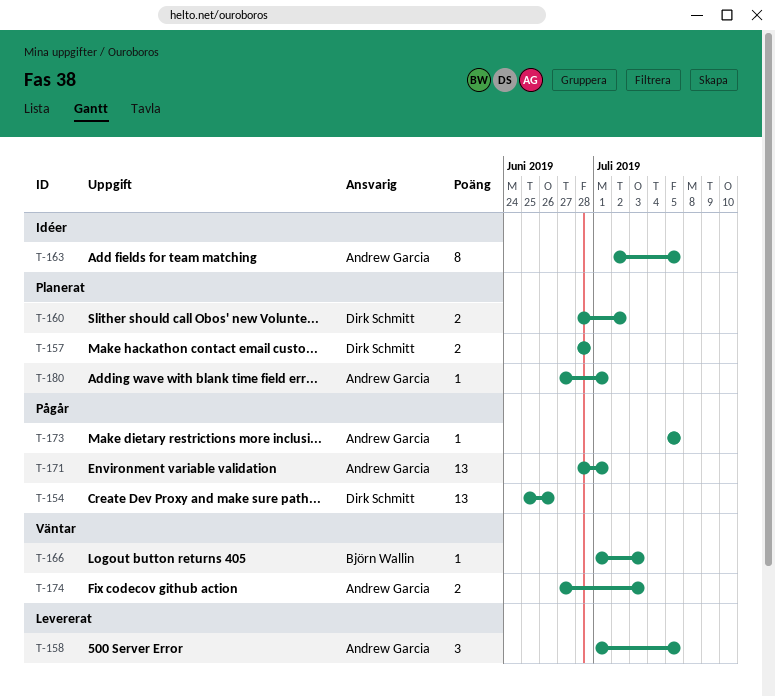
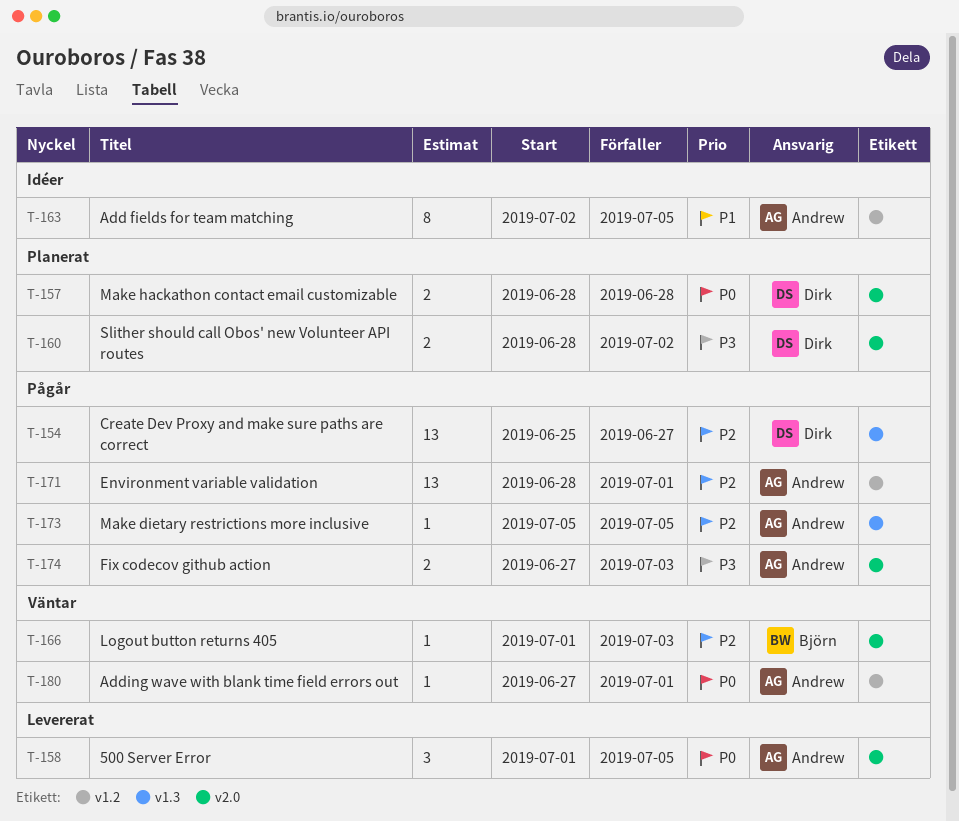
T-154, due: Jun 26 -> Jun 27
T-174, status: Väntar -> Pågår
T-180, status: Planerat -> Väntar

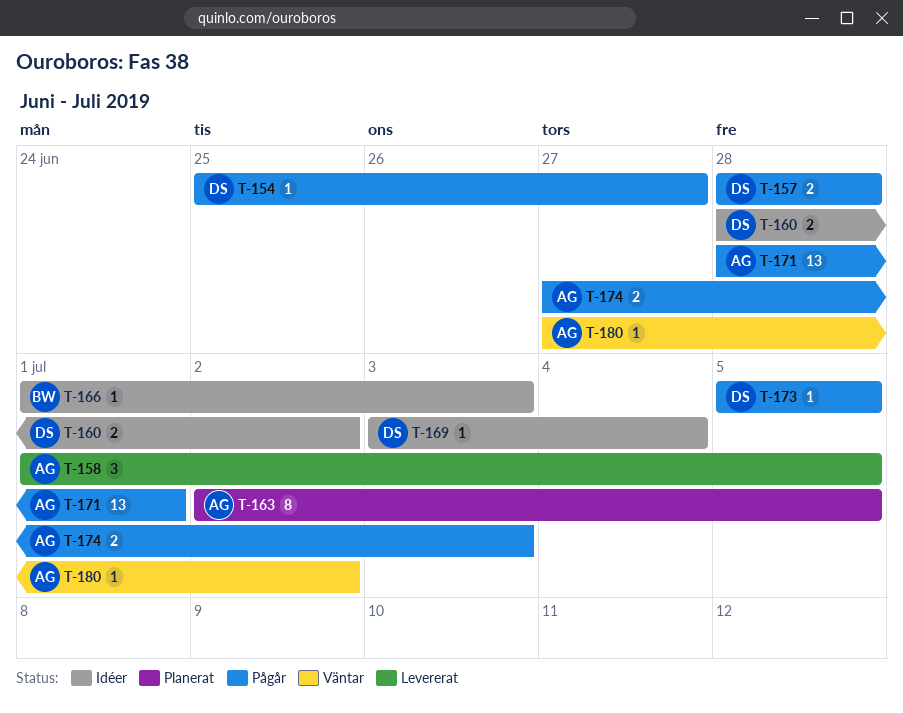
T-154, estimate: 13 -> 1
T-157, status: Planerat -> Pågår
T-160, status: Planerat -> Idéer
T-163, status: Idéer -> Planerat
T-166, status: Väntar -> Idéer
T-169: none -> present
T-173, owner: Andrew -> Dirk
T-180, due: Jul 1 -> Jul 2

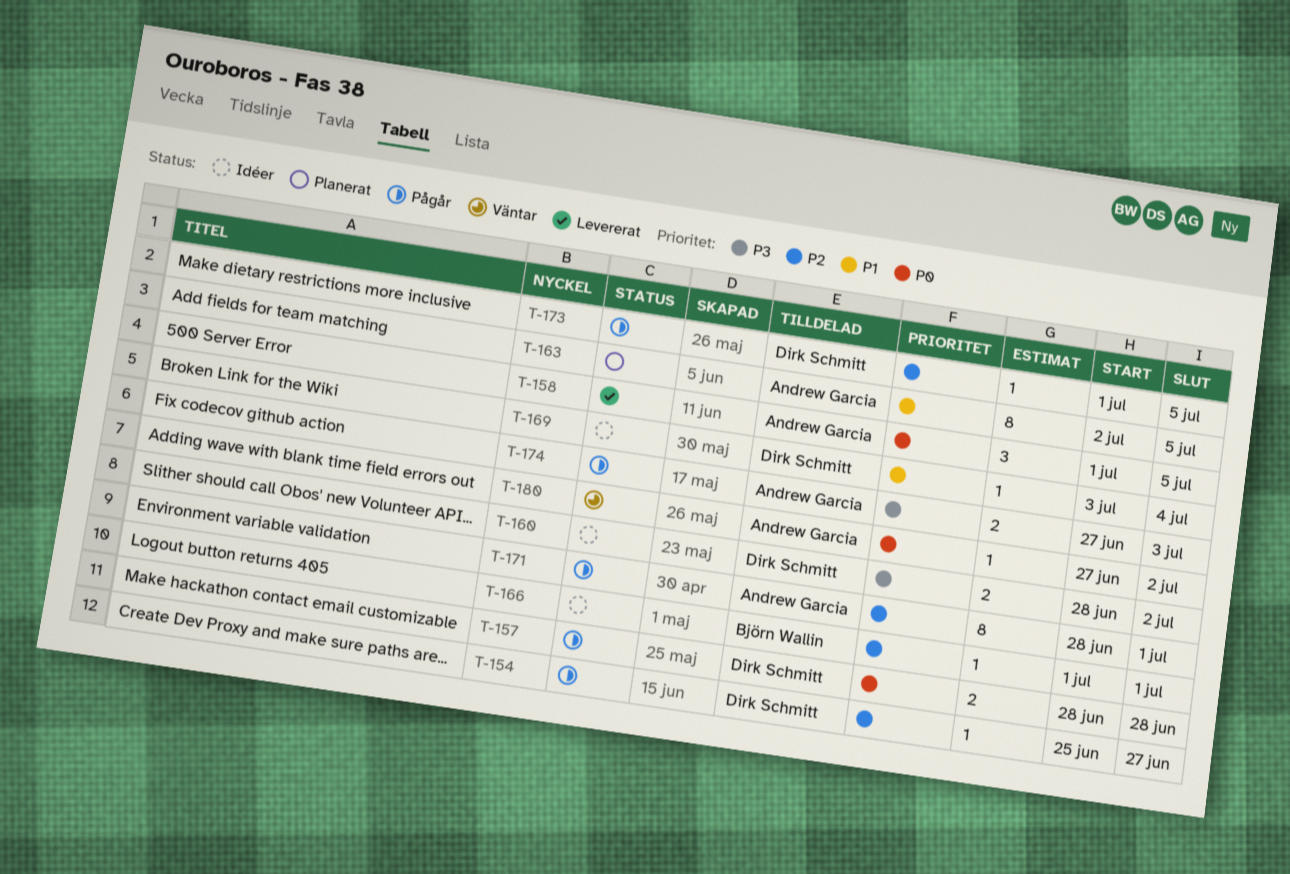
T-166, due: Jul 3 -> Jul 1
T-171, estimate: 13 -> 8
T-173, start: Jul 5 -> Jul 1

